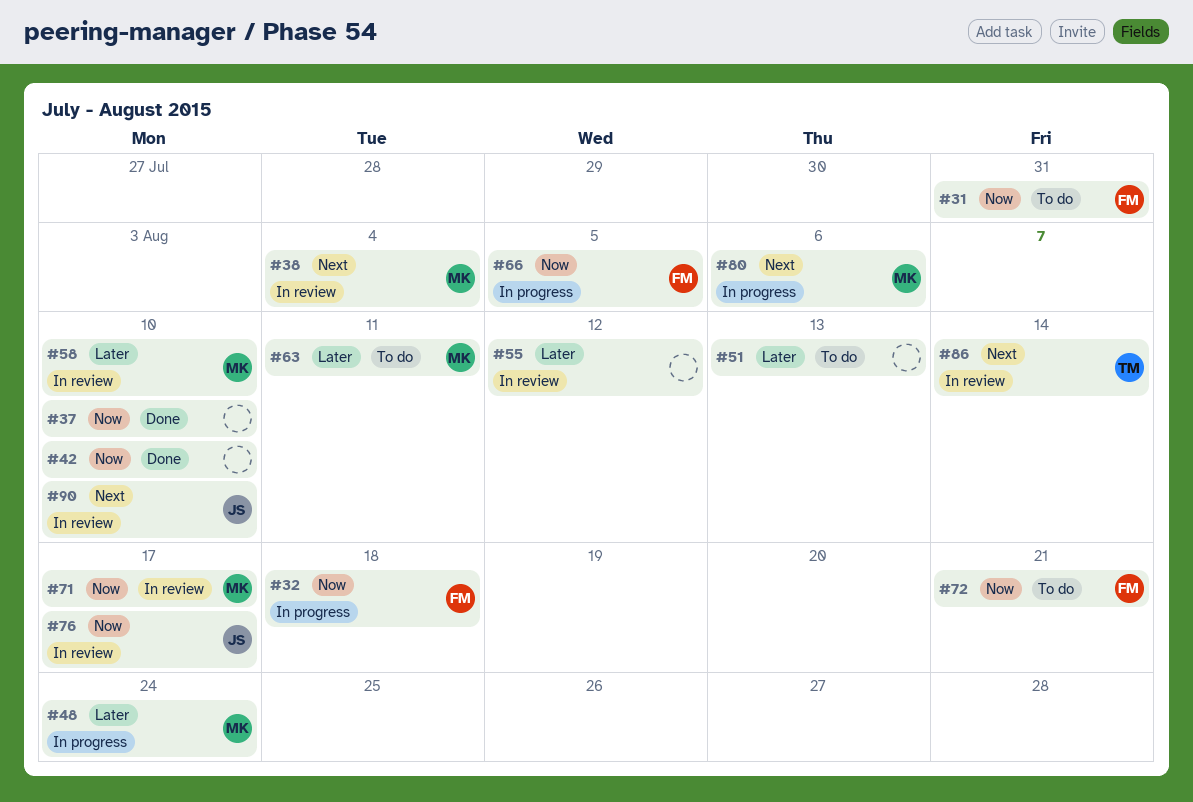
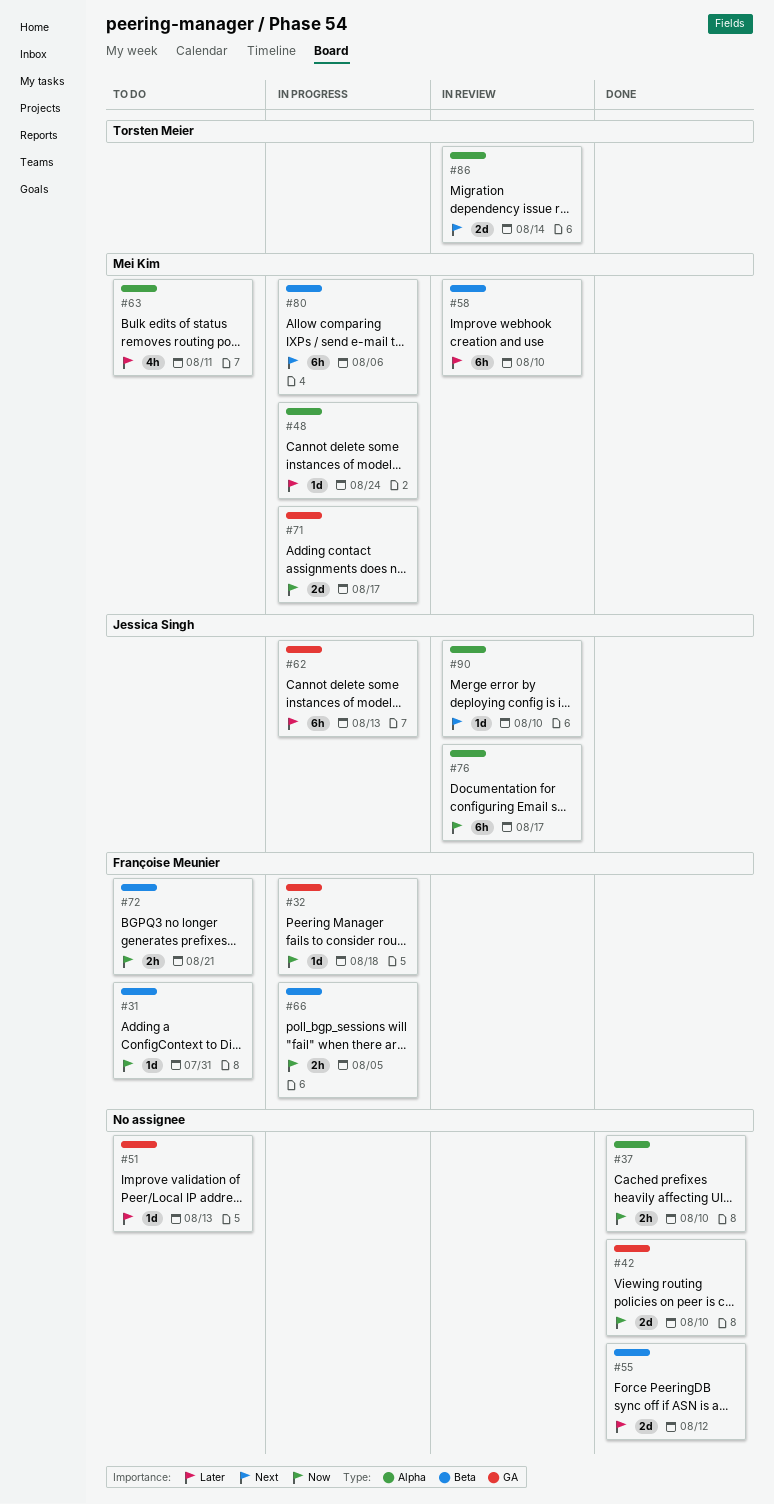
#38: present -> none
#55, status: In review -> Done
#62: none -> present
#71, status: In review -> In progress

